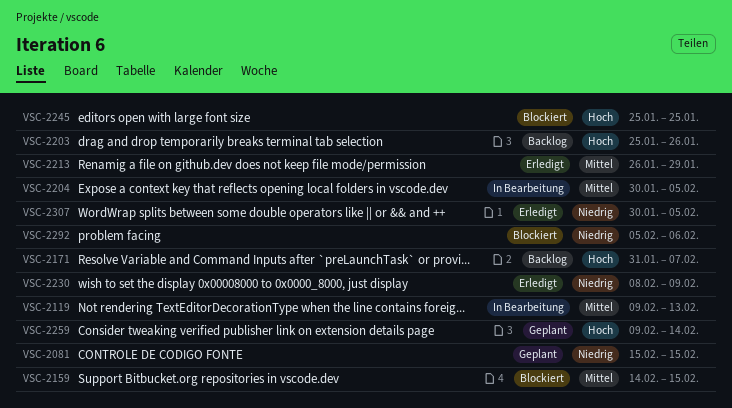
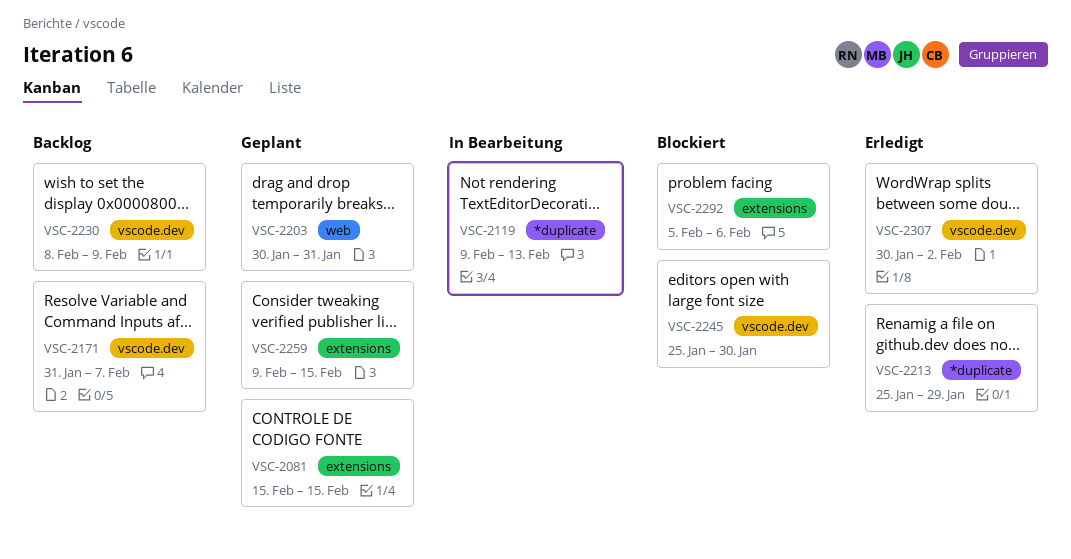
VSC-2159: present -> none
VSC-2203, status: Backlog -> Geplant
VSC-2203, start: Jan 25 -> Jan 30
VSC-2203, due: Jan 26 -> Jan 31
VSC-2204: present -> none
VSC-2213, start: Jan 26 -> Jan 25
VSC-2230, status: Erledigt -> Backlog
VSC-2245, due: Jan 25 -> Jan 30
VSC-2259, due: Feb 14 -> Feb 15
VSC-2307, due: Feb 5 -> Feb 2

